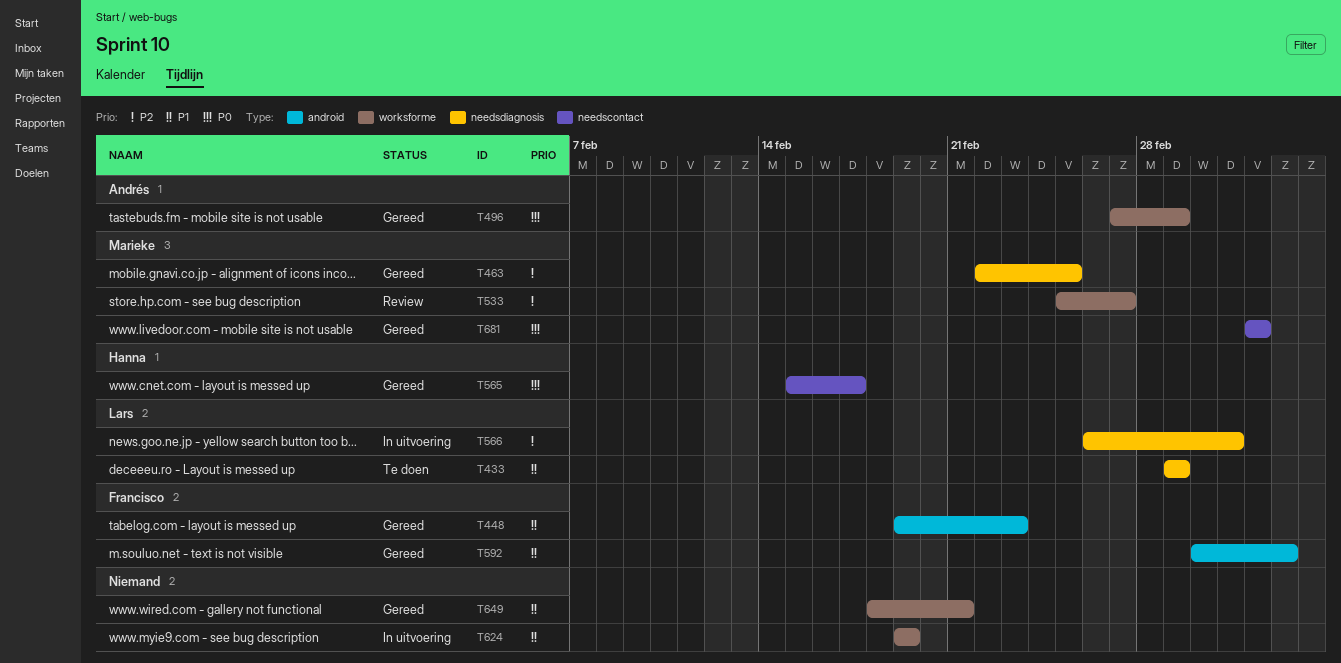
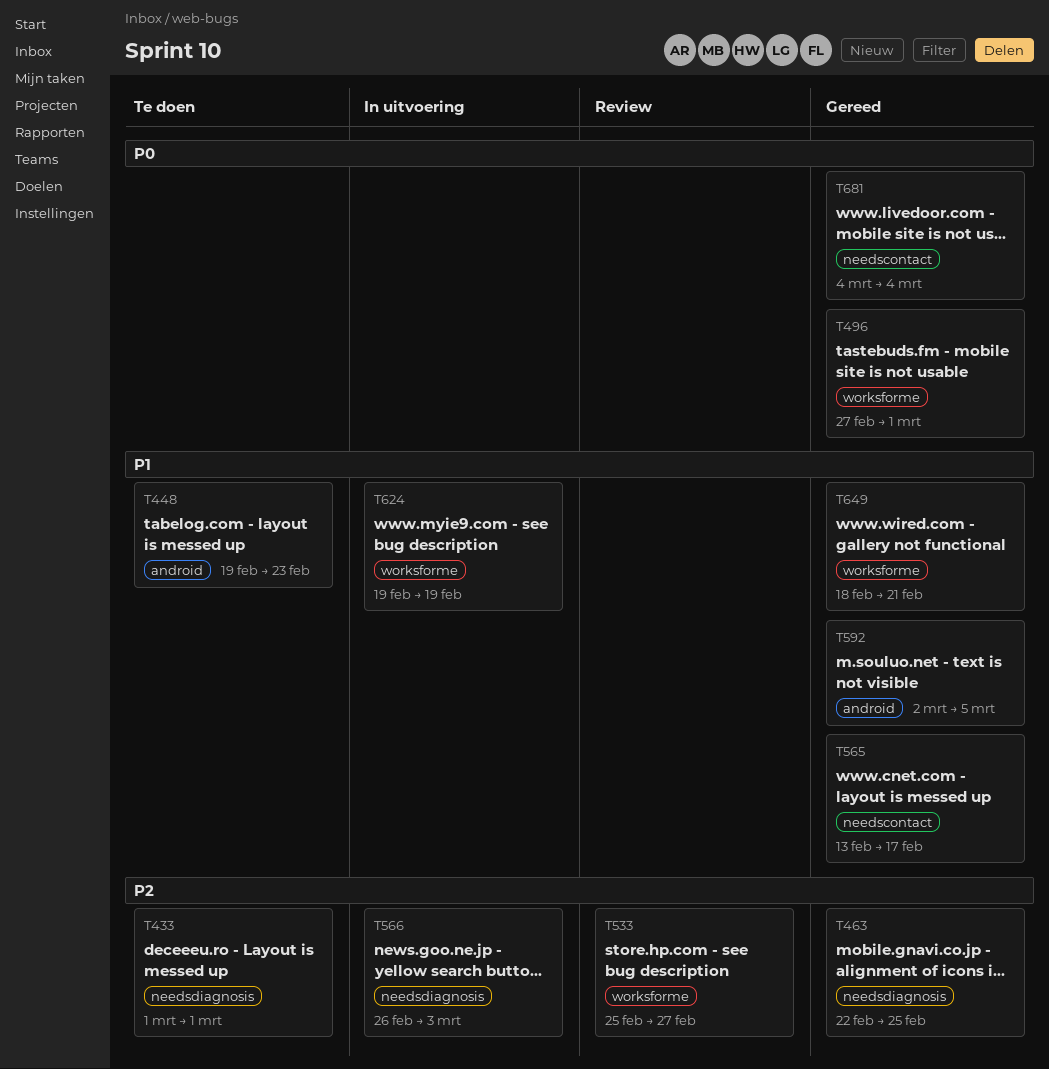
T433, priority: P1 -> P2
T448, status: Gereed -> Te doen
T565, priority: P0 -> P1
T565, start: Feb 15 -> Feb 13

